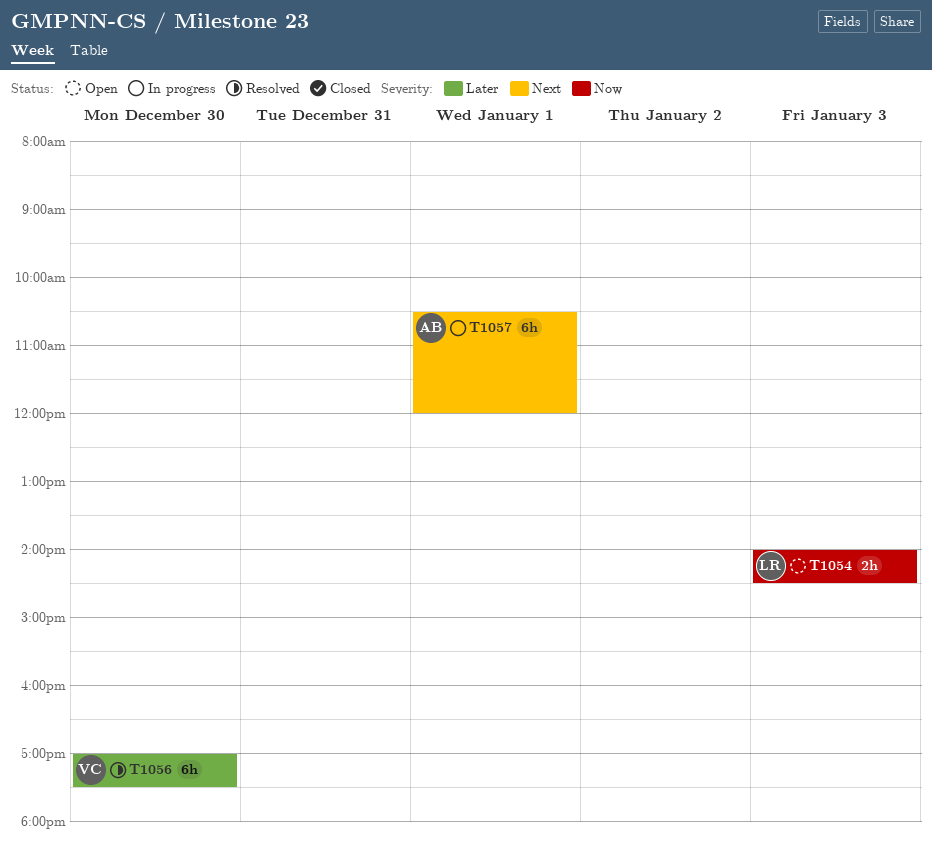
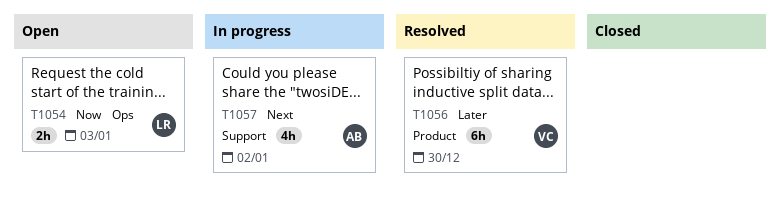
T1057, estimate: 6h -> 4h
T1057, day: Jan 1 -> Jan 2

